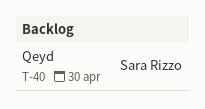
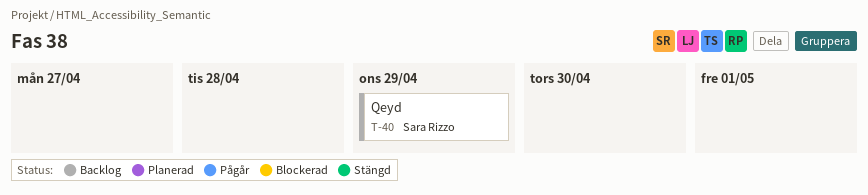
T-40, due: Apr 30 -> Apr 29

